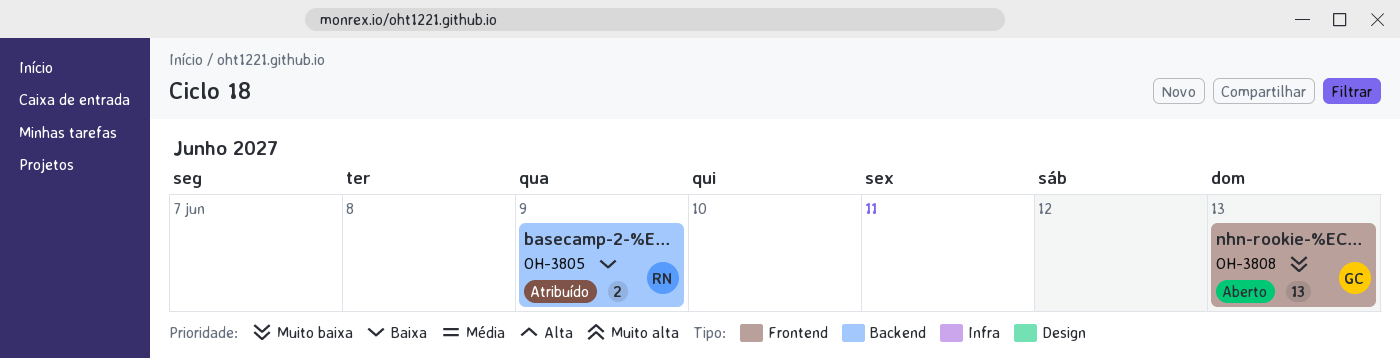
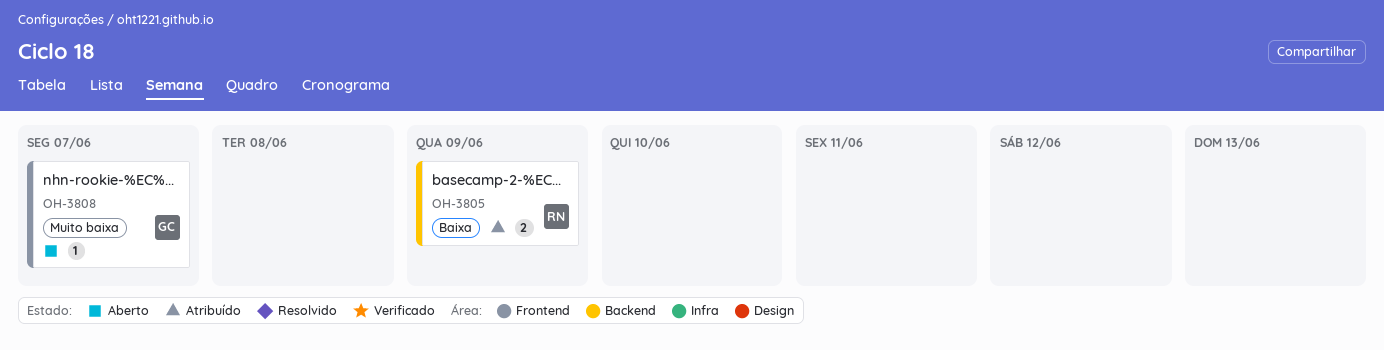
OH-3808, estimate: 13 -> 1
OH-3808, due: Jun 13 -> Jun 7

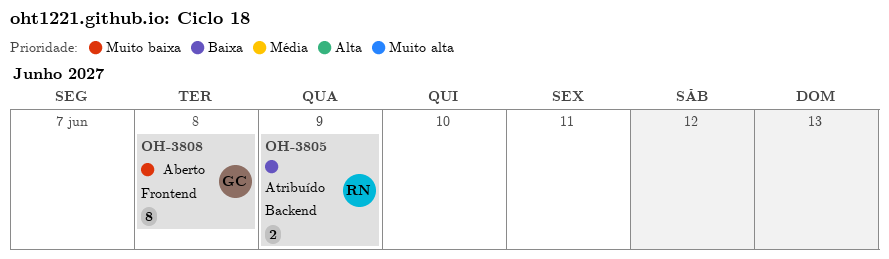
OH-3808, estimate: 1 -> 8
OH-3808, due: Jun 7 -> Jun 8

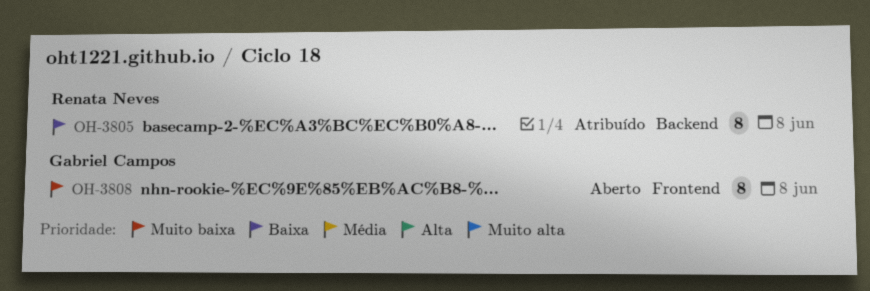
OH-3805, estimate: 2 -> 8
OH-3805, due: Jun 9 -> Jun 8

